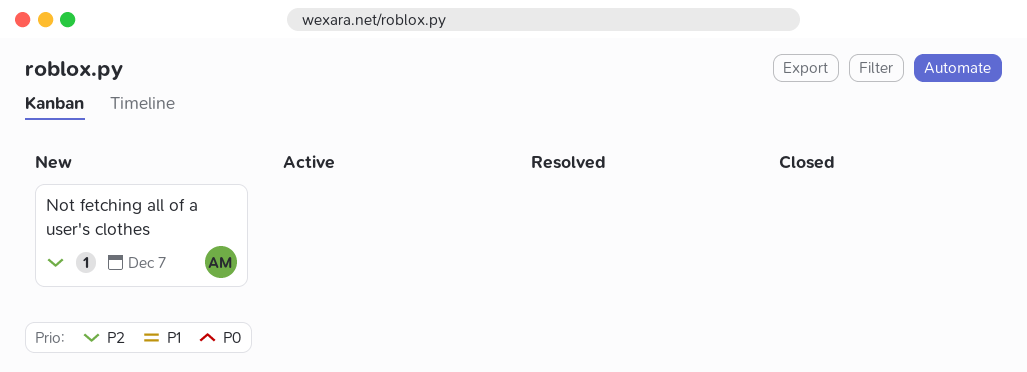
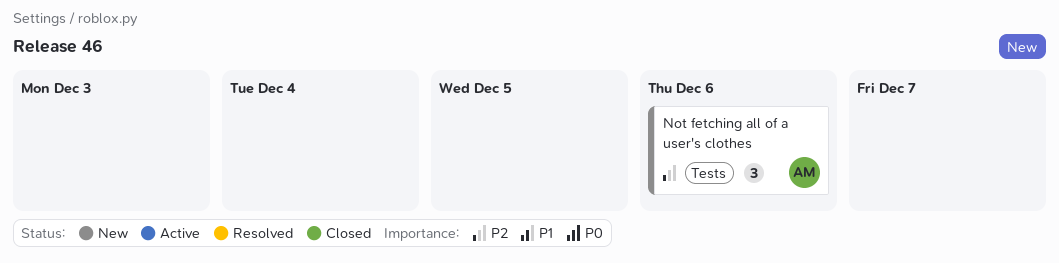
Not fetching all of a user's clothes, estimate: 1 -> 3
Not fetching all of a user's clothes, due: Dec 7 -> Dec 6

